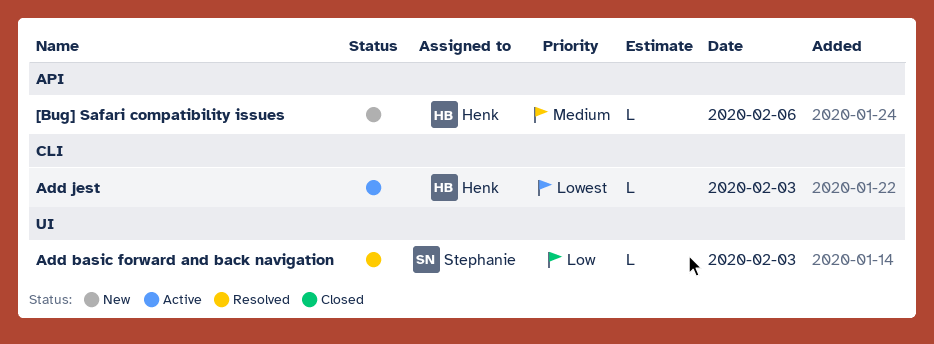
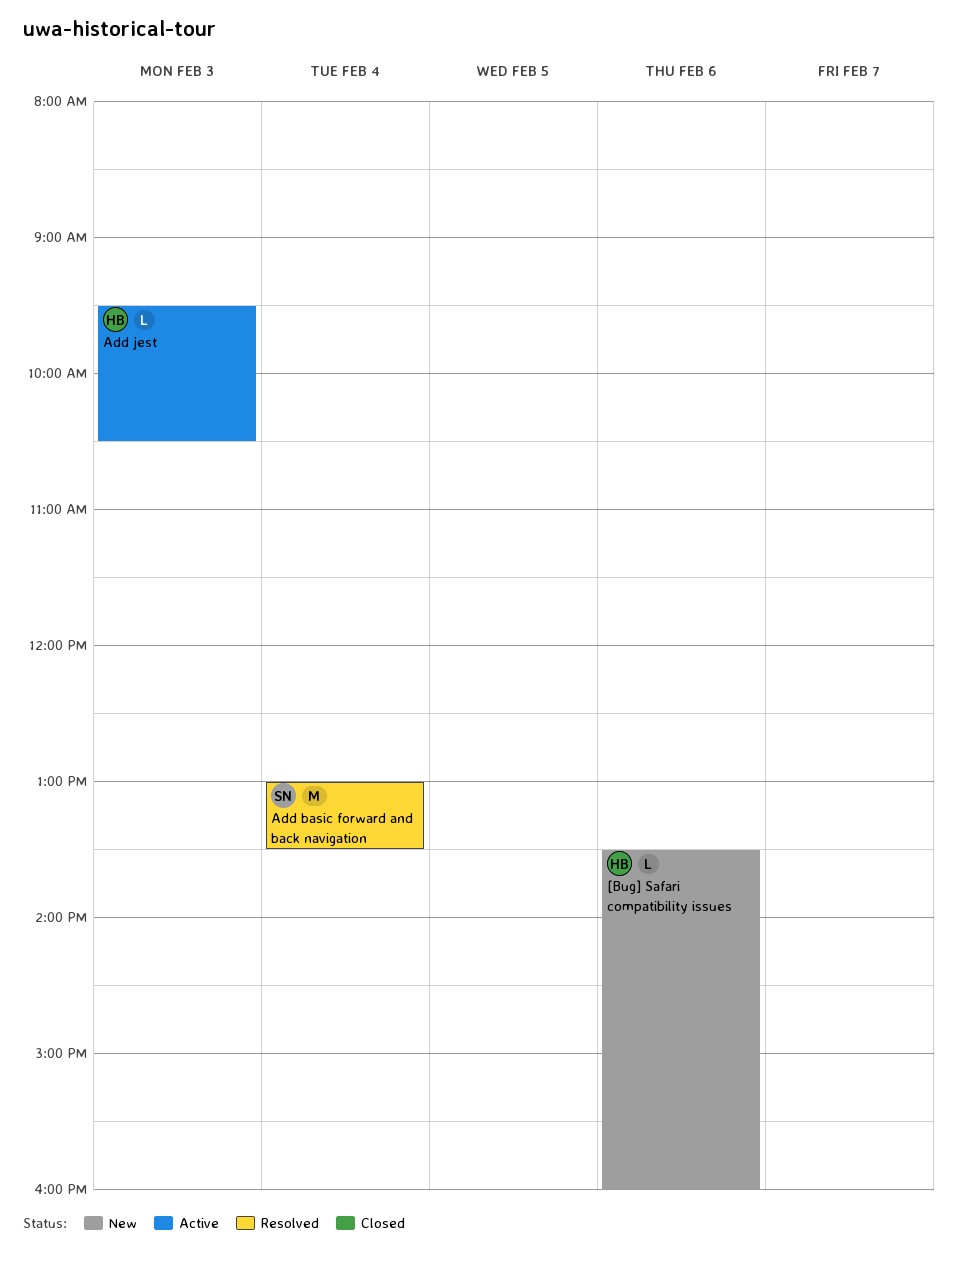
Add basic forward and back navigation, estimate: L -> M
Add basic forward and back navigation, day: Feb 3 -> Feb 4

